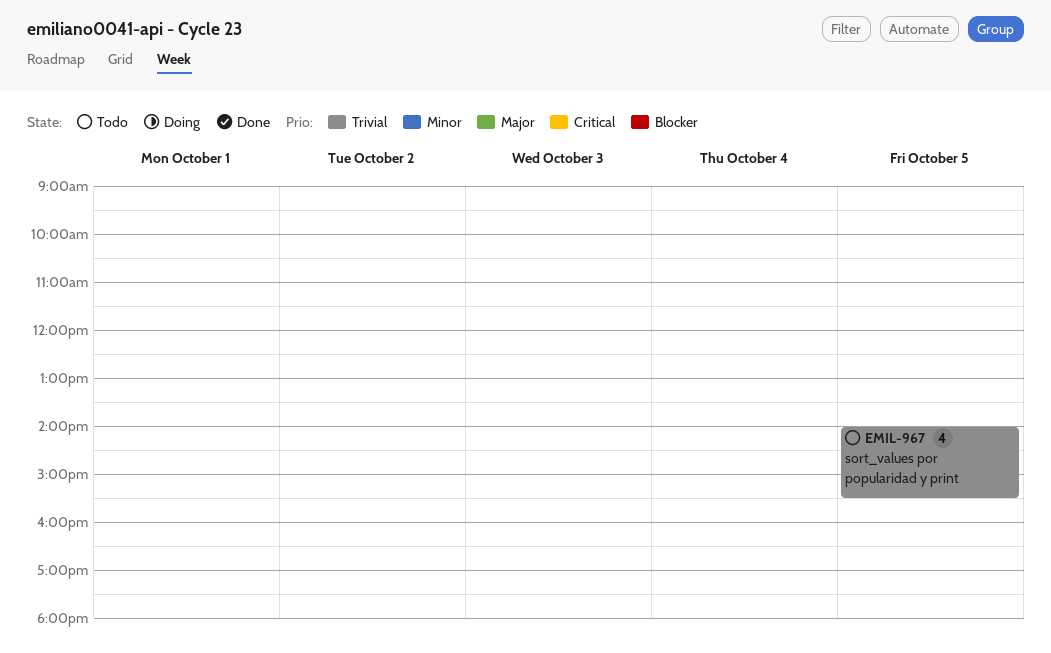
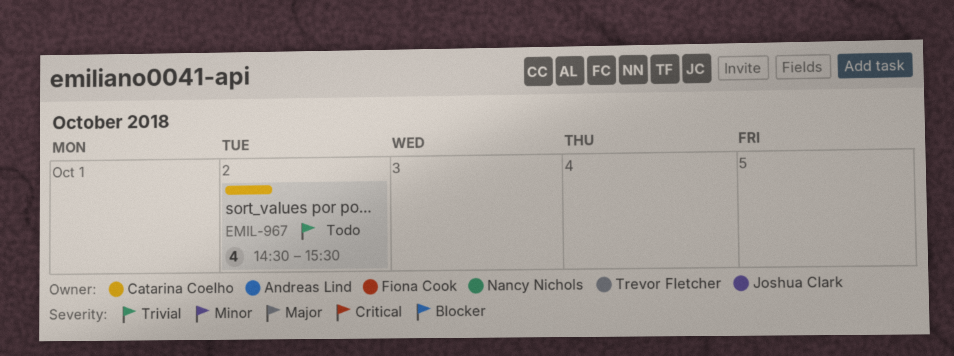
EMIL-967, day: Oct 5 -> Oct 2
EMIL-967, begins: 14:00 -> 14:30

